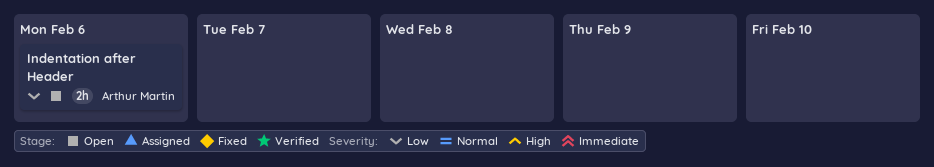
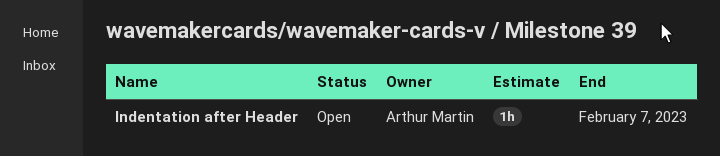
Indentation after Header, estimate: 2h -> 1h
Indentation after Header, due: Feb 6 -> Feb 7

